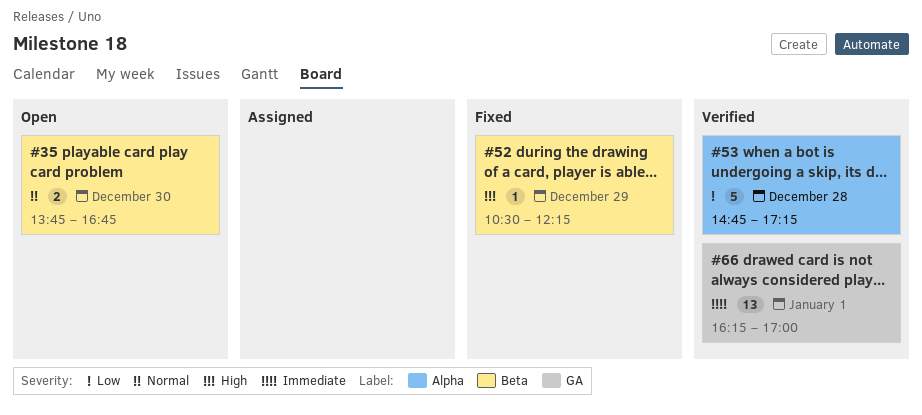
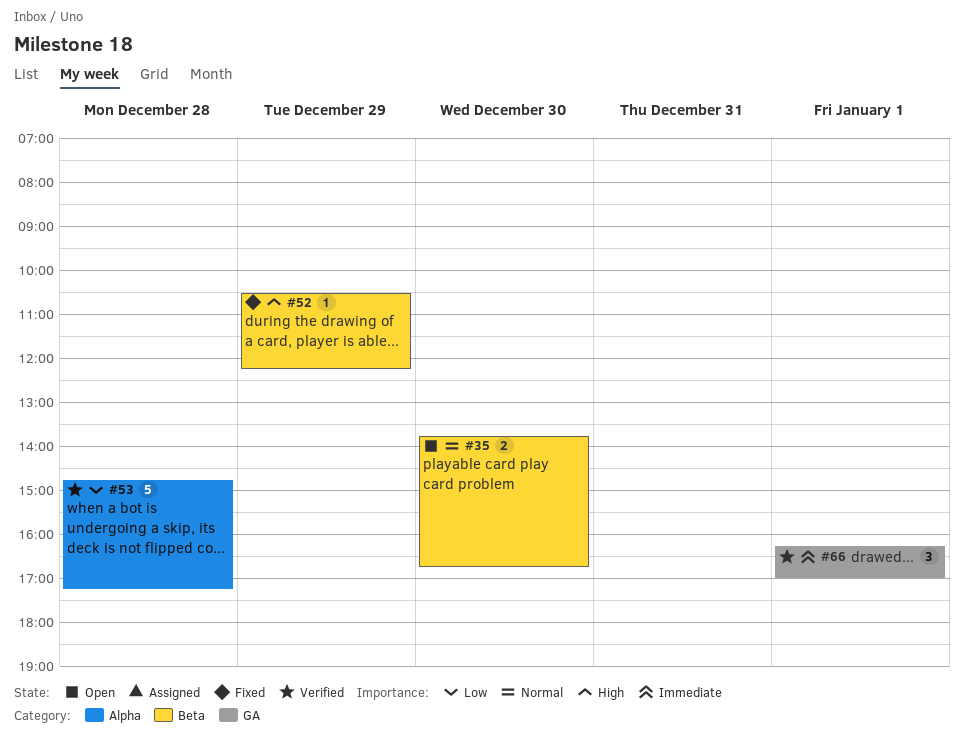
#66, estimate: 13 -> 3

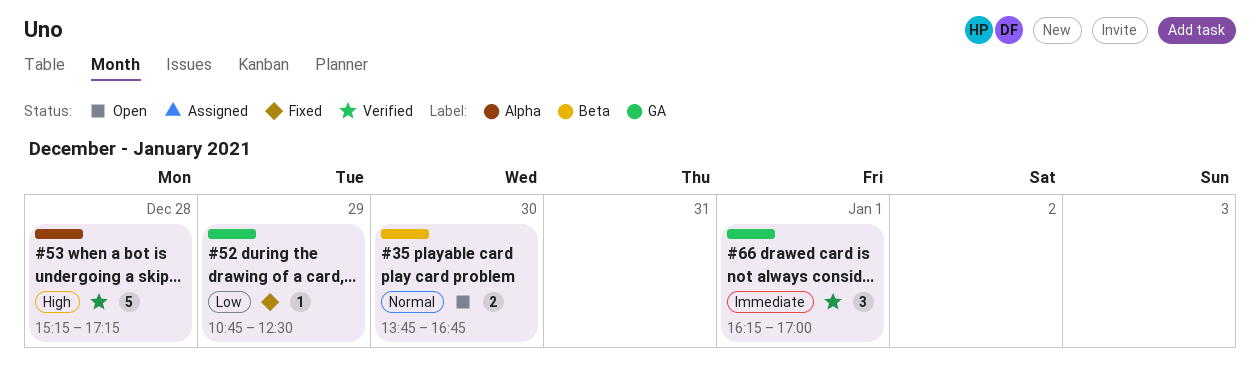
#52, priority: High -> Low
#52, label: Beta -> GA
#52, begins: 10:30 -> 10:45
#52, ends: 12:15 -> 12:30
#53, priority: Low -> High
#53, begins: 14:45 -> 15:15

